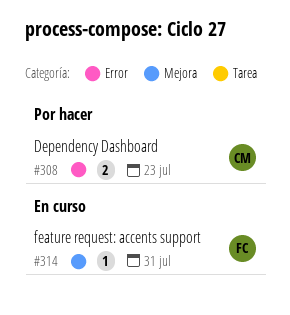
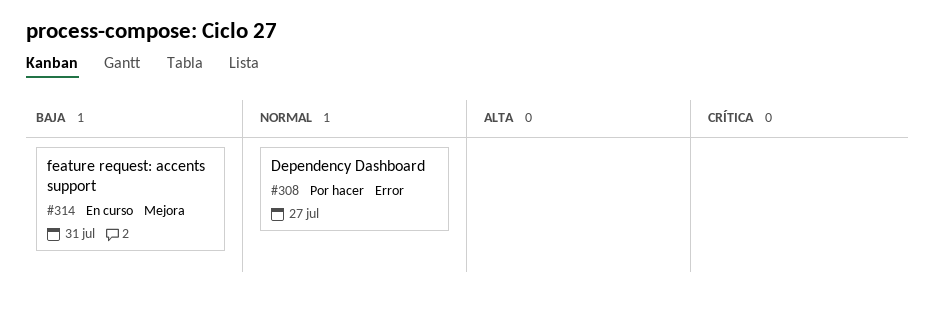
#308, due: Jul 23 -> Jul 27

